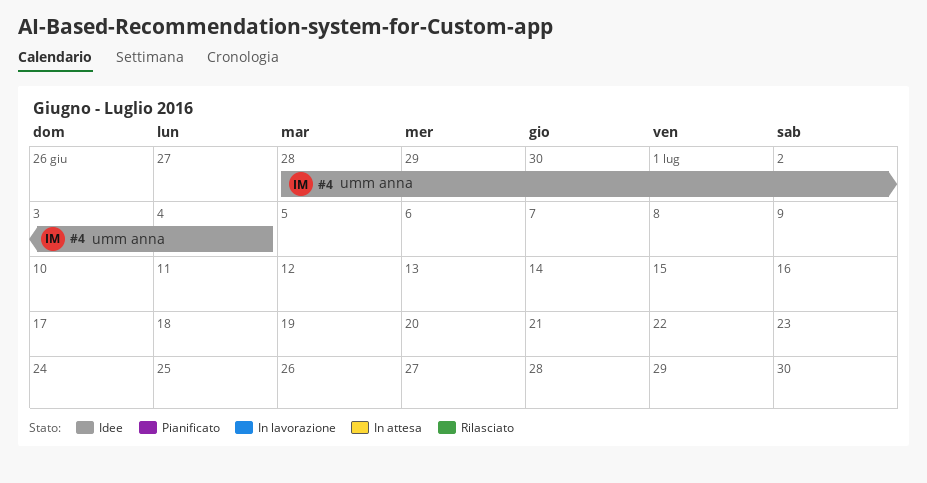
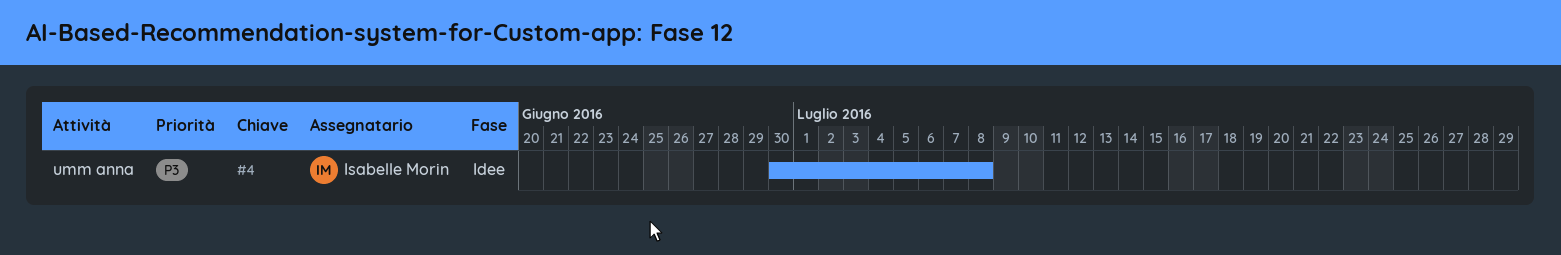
#4, start: Jun 28 -> Jun 30
#4, due: Jul 4 -> Jul 8

